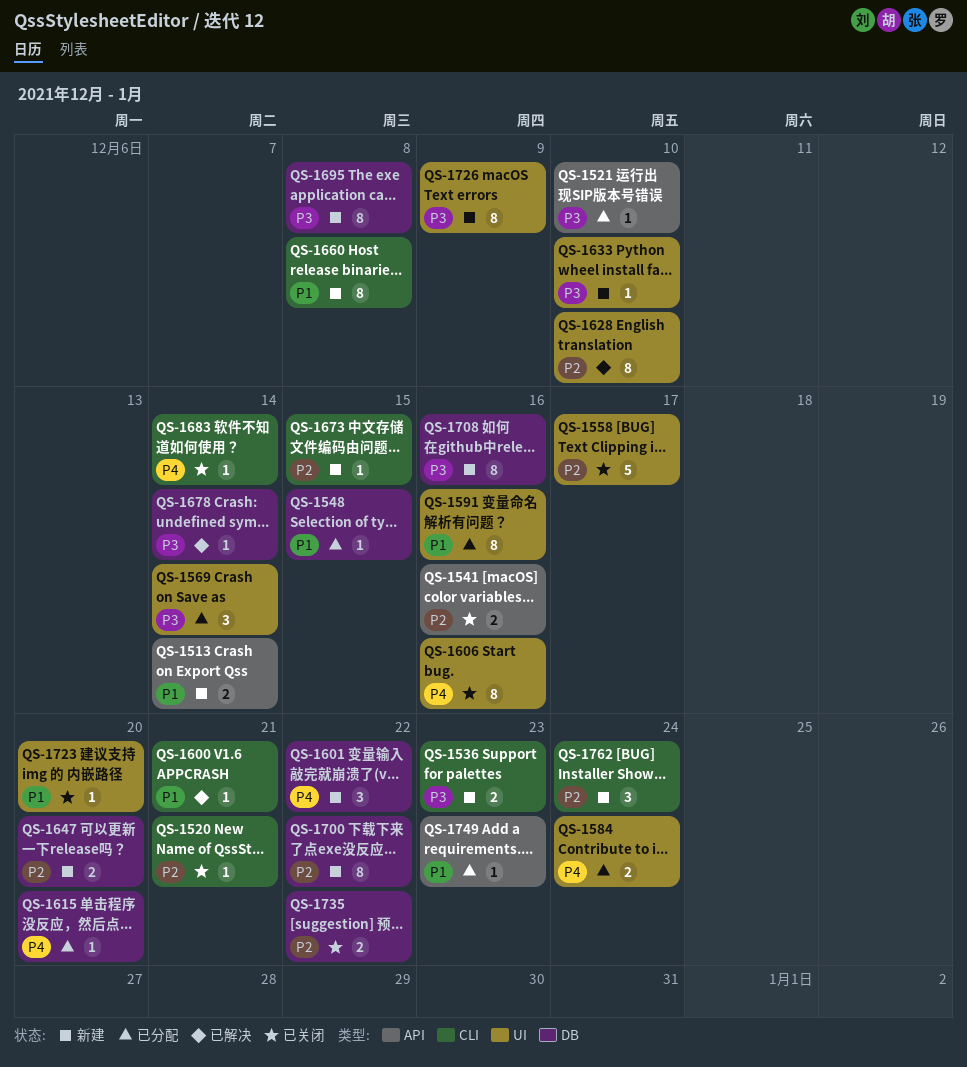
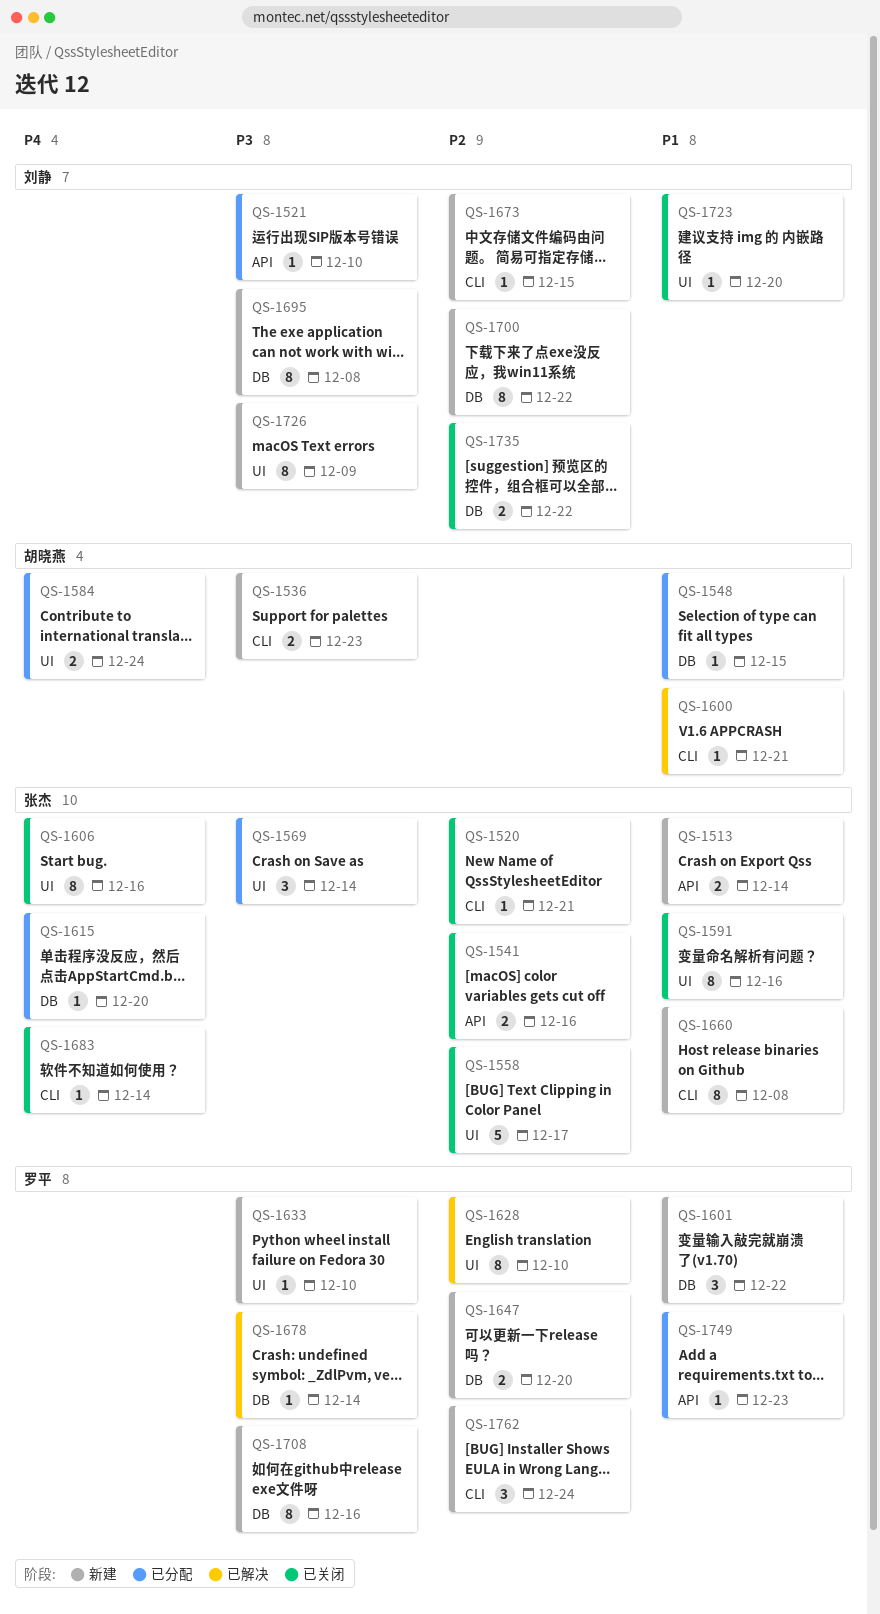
QS-1591, status: 已分配 -> 已关闭
QS-1601, priority: P4 -> P1

